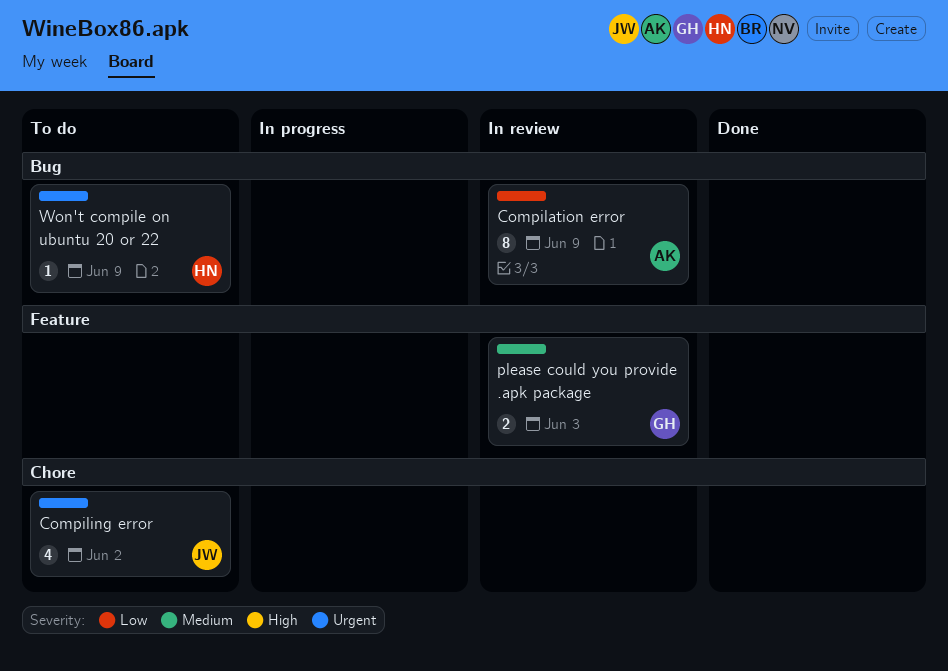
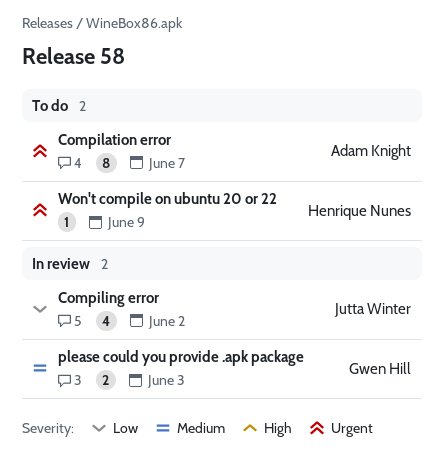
Compilation error, status: In review -> To do
Compilation error, priority: Low -> Urgent
Compilation error, due: Jun 9 -> Jun 7
Compiling error, status: To do -> In review
Compiling error, priority: Urgent -> Low

